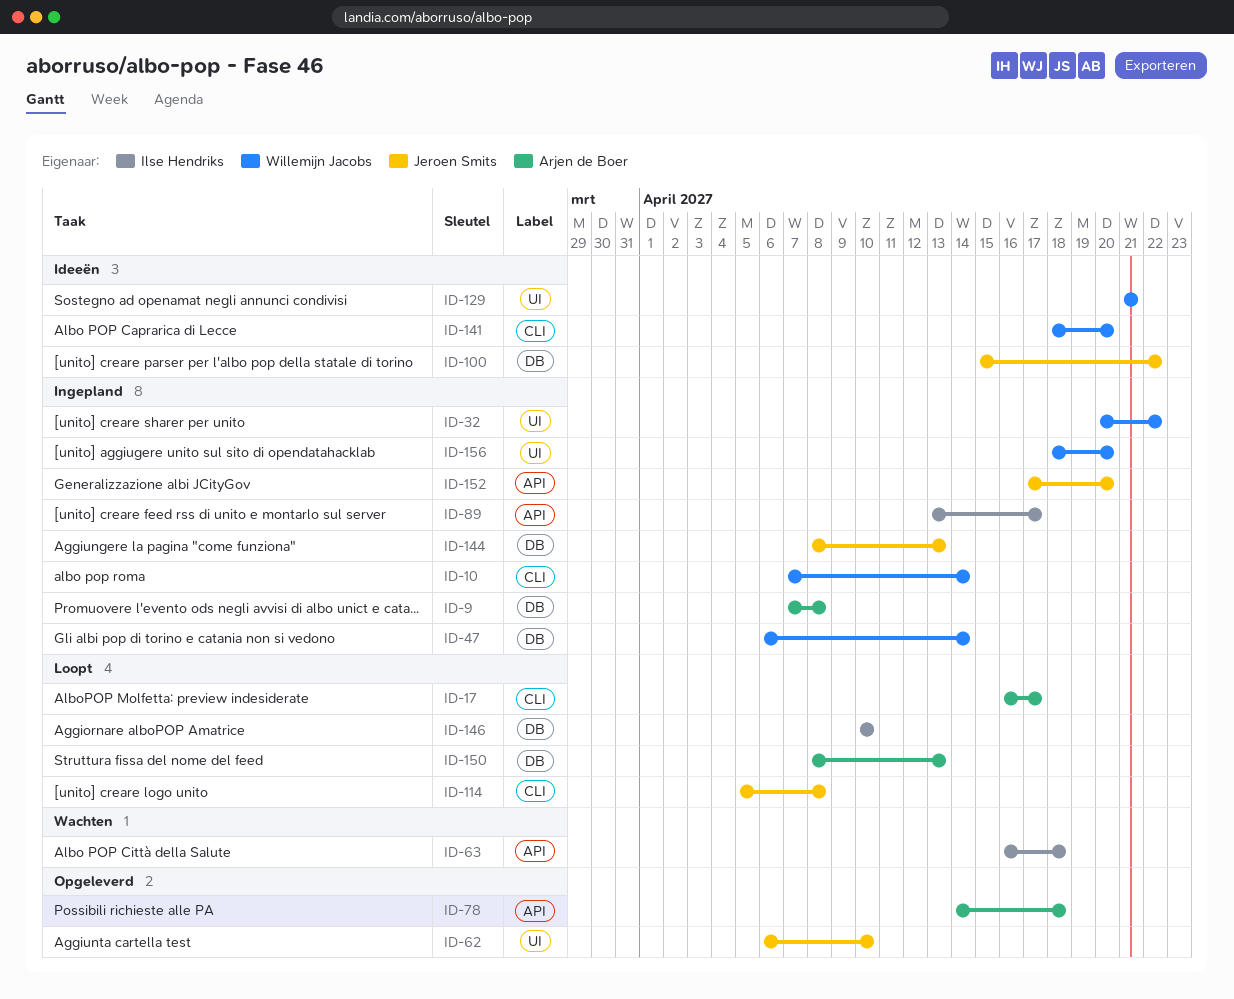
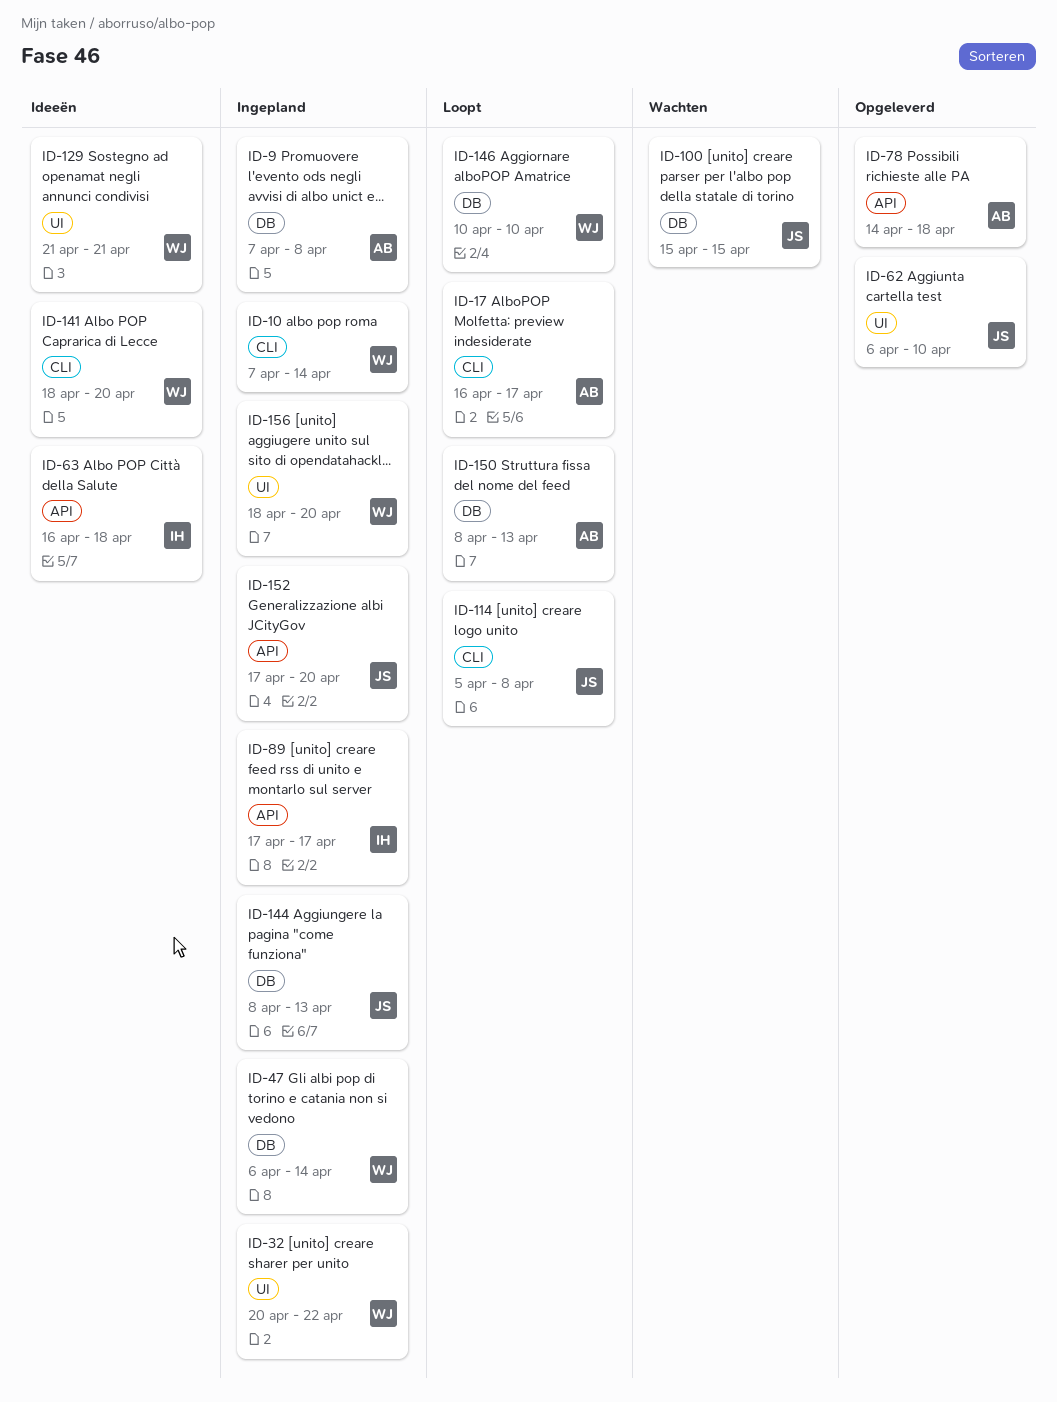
ID-63, status: Wachten -> Ideeën
ID-89, start: Apr 13 -> Apr 17
ID-100, status: Ideeën -> Wachten
ID-100, due: Apr 22 -> Apr 15
ID-146, owner: Ilse Hendriks -> Willemijn Jacobs

